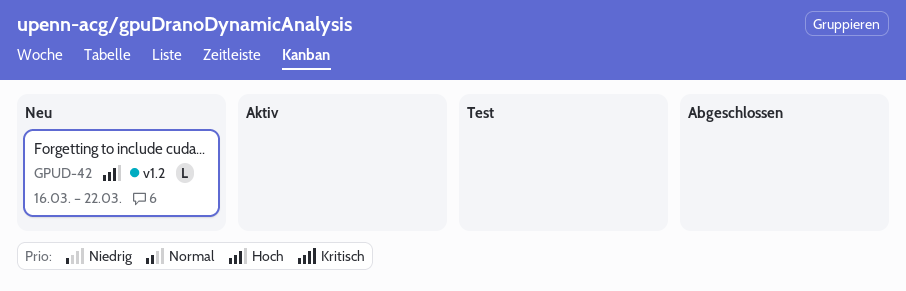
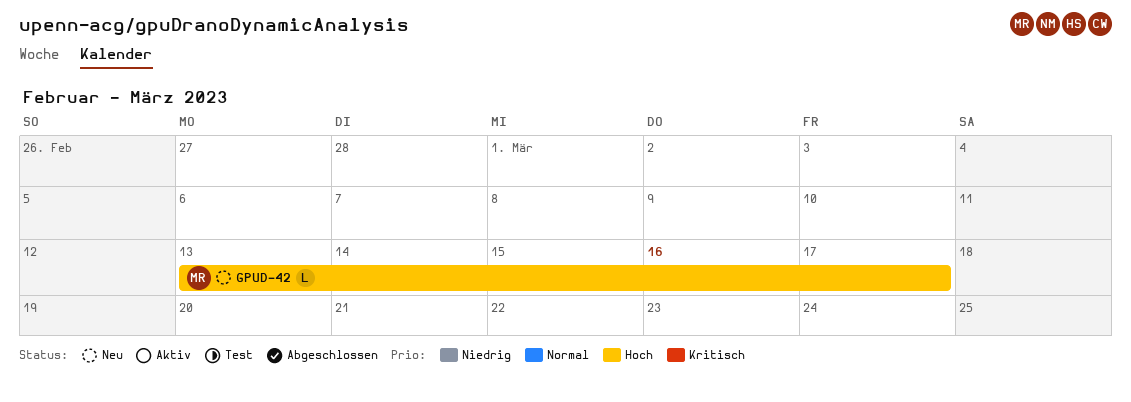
GPUD-42, start: Mar 16 -> Mar 13
GPUD-42, due: Mar 22 -> Mar 17

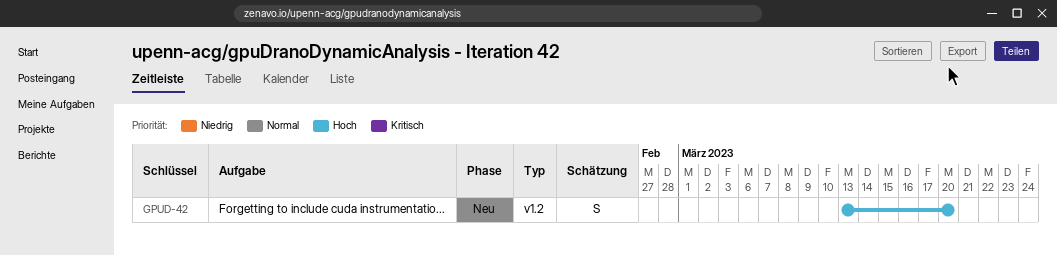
GPUD-42, estimate: L -> S
GPUD-42, due: Mar 17 -> Mar 20

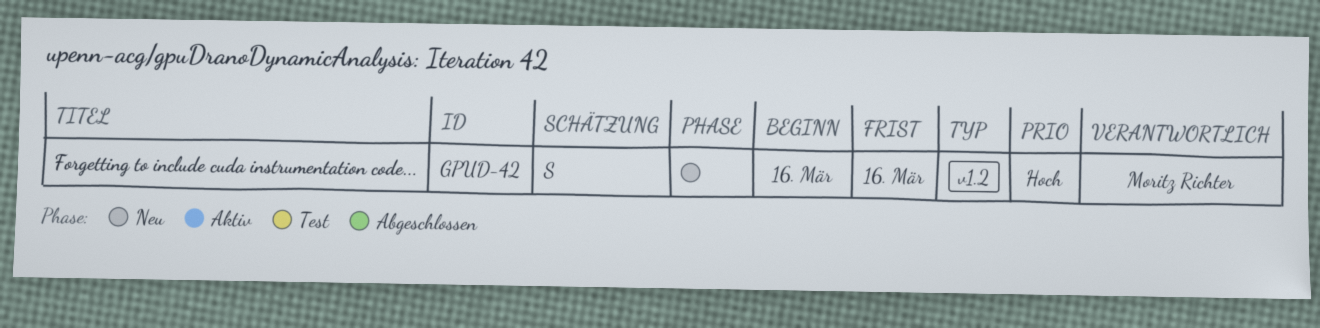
GPUD-42, start: Mar 13 -> Mar 16
GPUD-42, due: Mar 20 -> Mar 16

